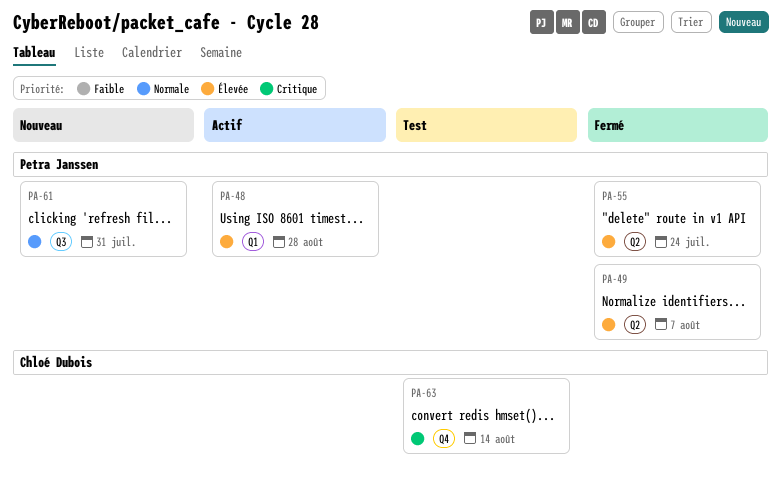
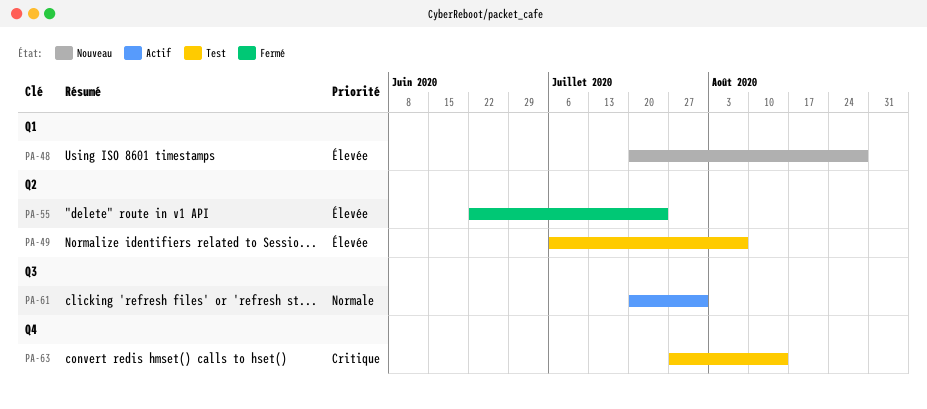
PA-48, status: Actif -> Nouveau
PA-49, status: Fermé -> Test
PA-61, status: Nouveau -> Actif

